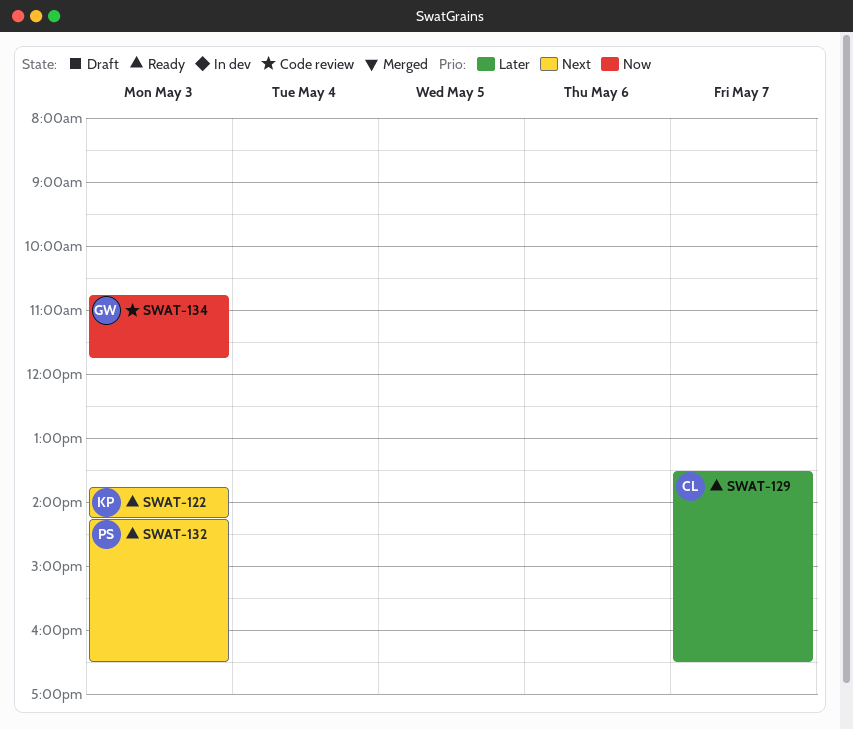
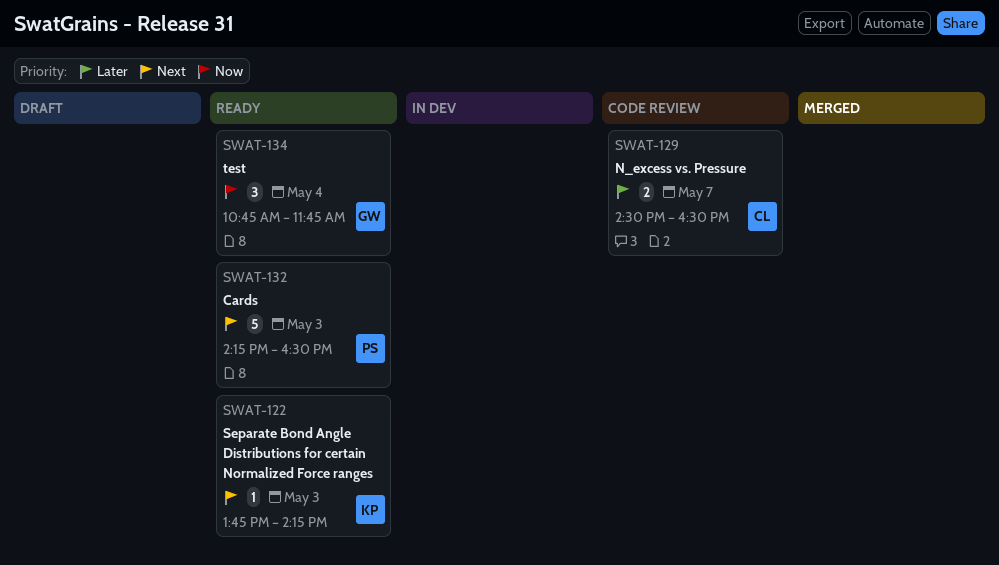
SWAT-129, status: Ready -> Code review
SWAT-129, begins: 13:30 -> 14:30
SWAT-134, status: Code review -> Ready
SWAT-134, day: May 3 -> May 4

